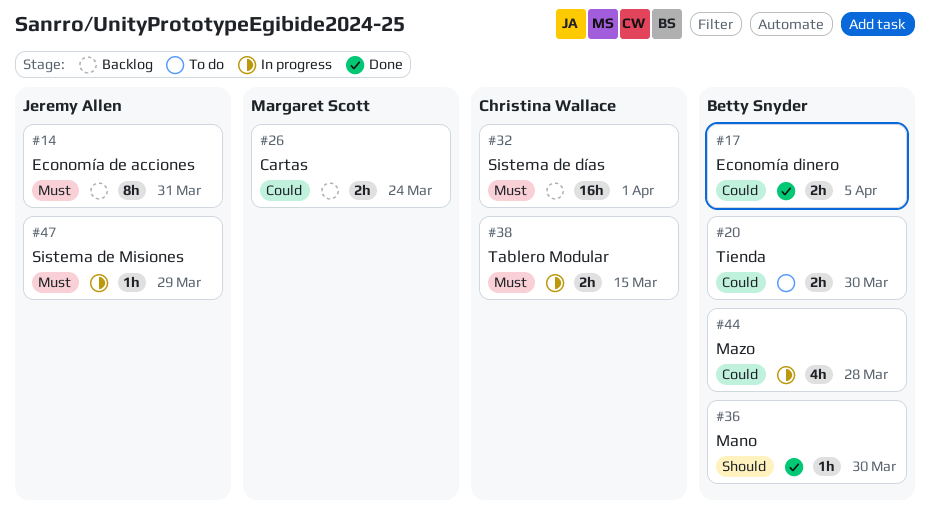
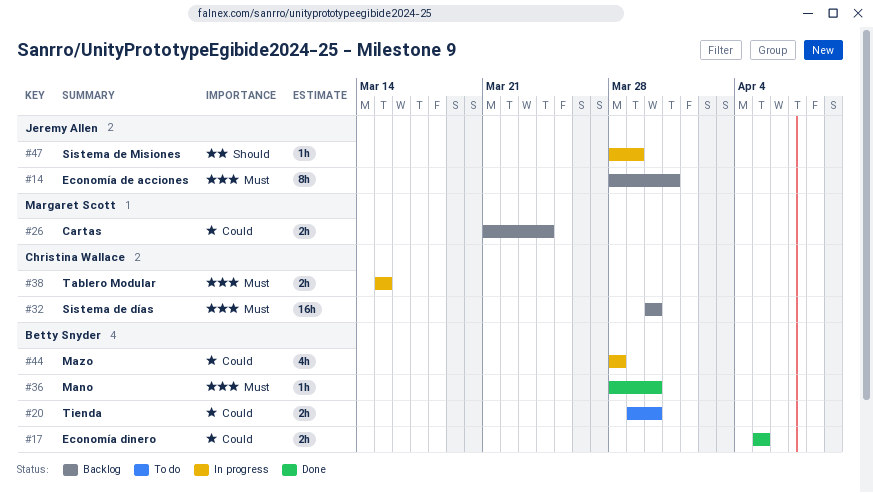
#32, due: Apr 1 -> Mar 30
#36, priority: Should -> Must
#47, priority: Must -> Should

